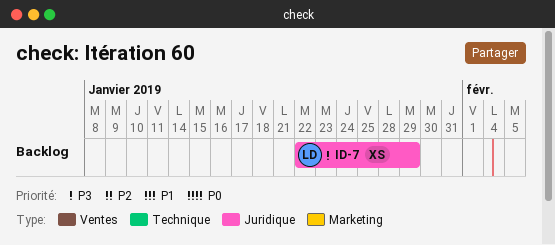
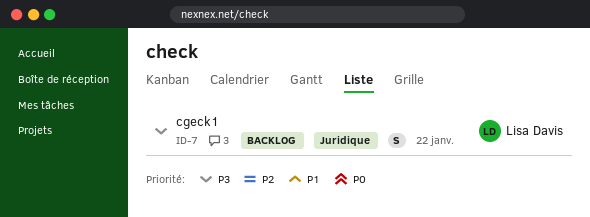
ID-7, estimate: XS -> S
ID-7, due: Jan 29 -> Jan 22

